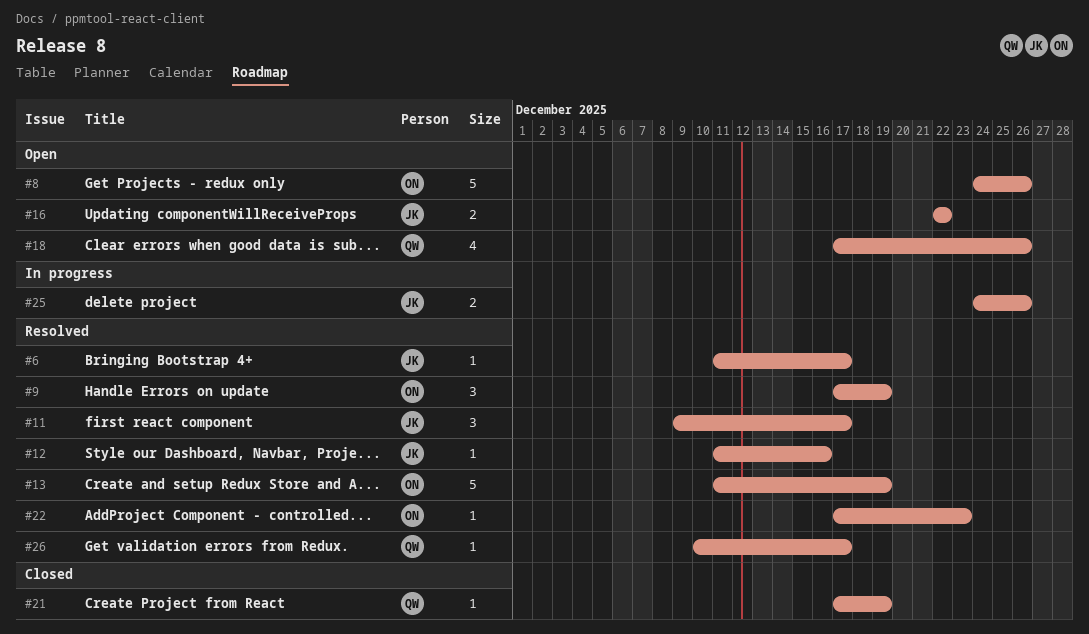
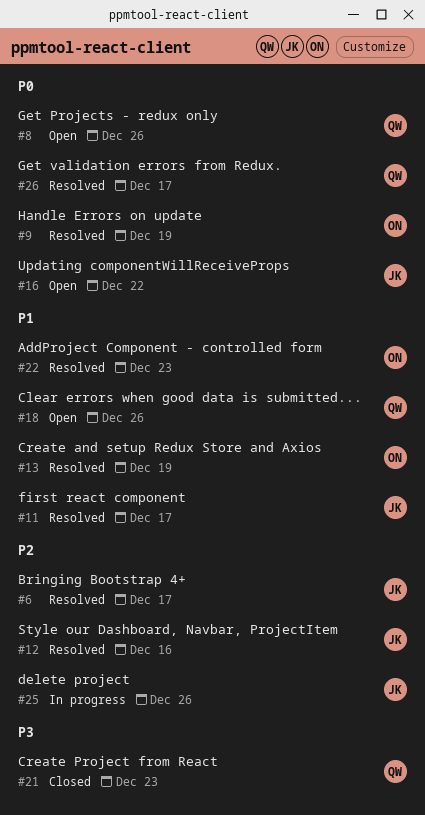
#8, owner: ON -> QW
#21, due: Dec 19 -> Dec 23

